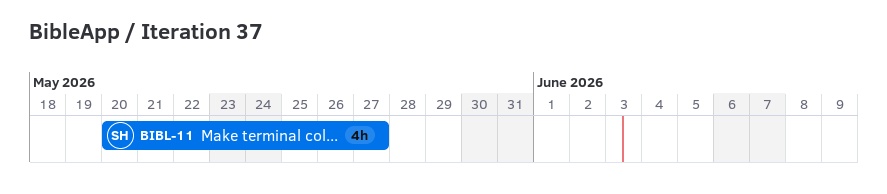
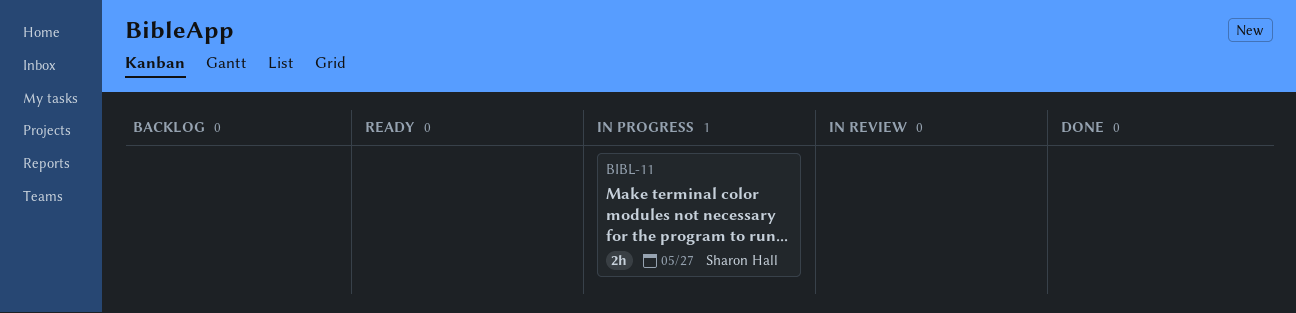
BIBL-11, estimate: 4h -> 2h

